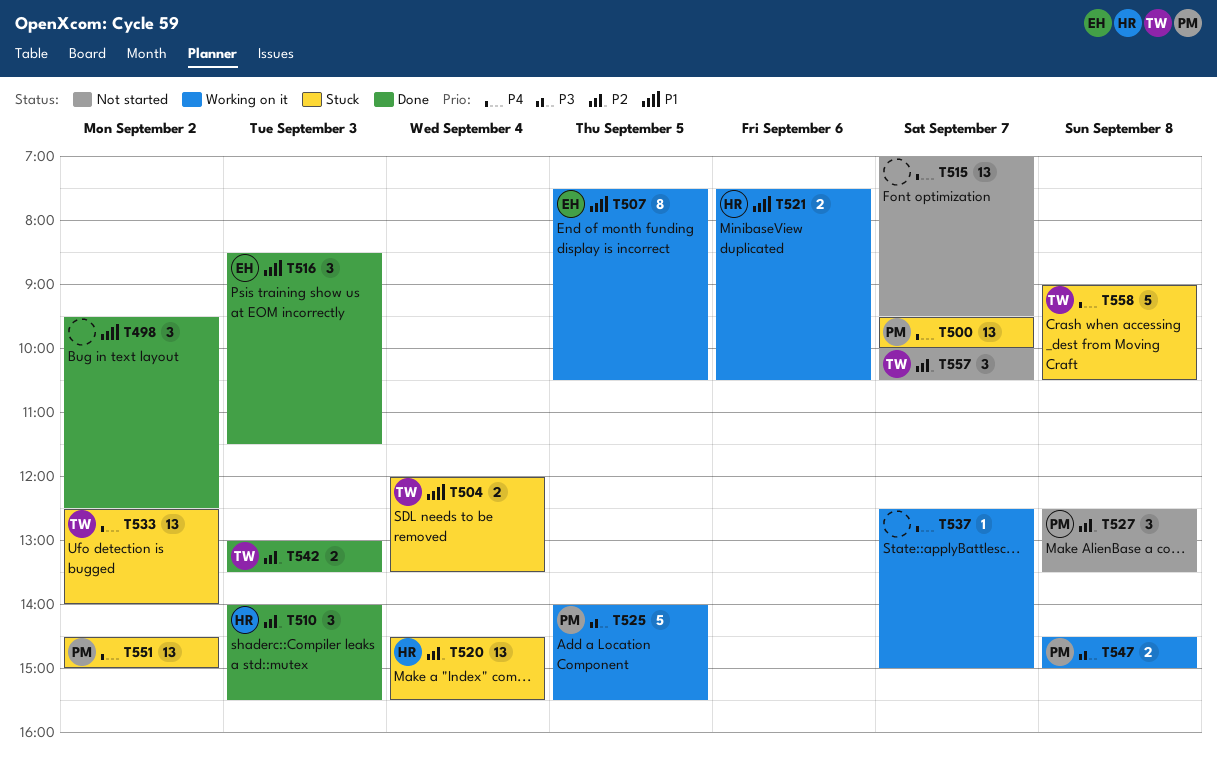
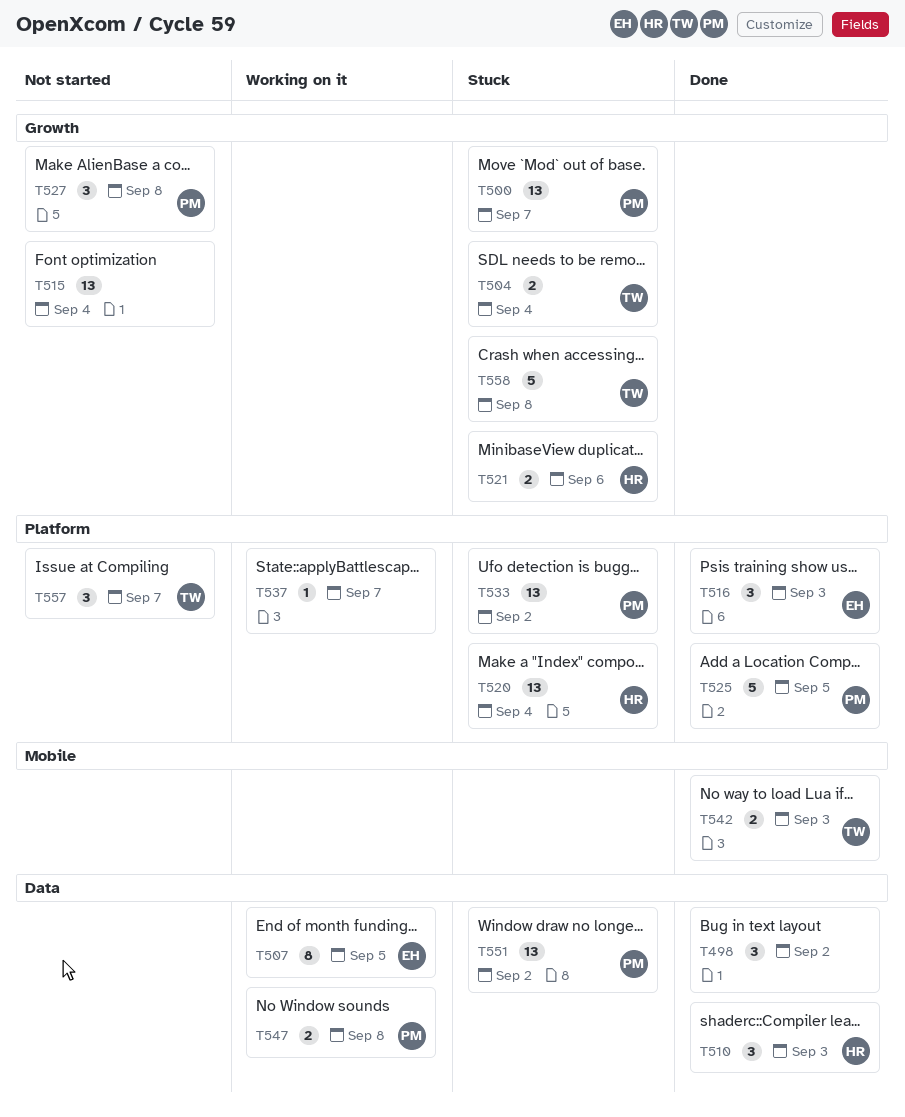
T515, day: Sep 7 -> Sep 4
T521, status: Working on it -> Stuck
T525, status: Working on it -> Done
T533, owner: TW -> PM

